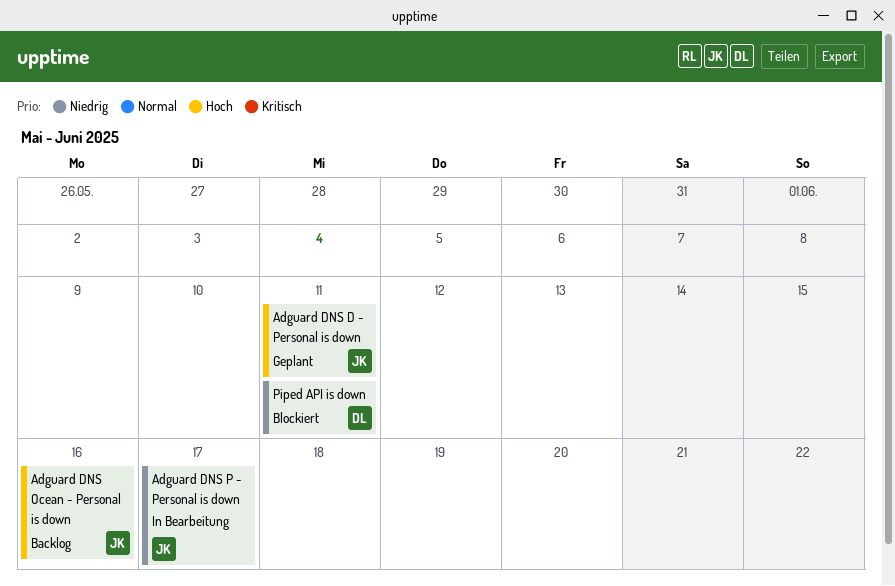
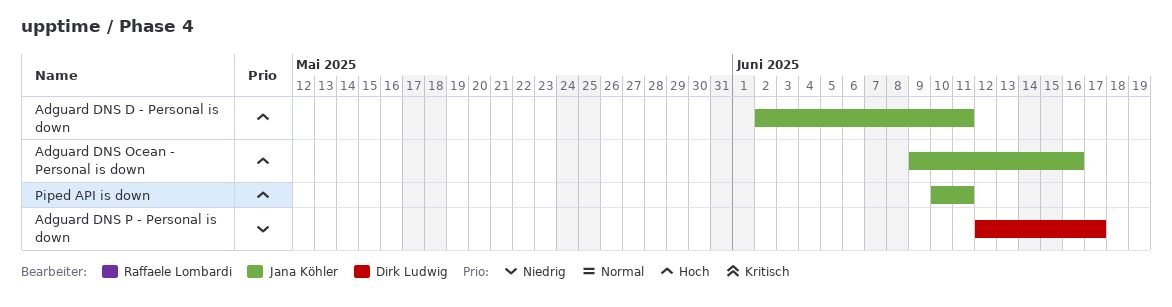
Adguard DNS P - Personal is down, owner: Jana Köhler -> Dirk Ludwig
Piped API is down, owner: Dirk Ludwig -> Jana Köhler
Piped API is down, priority: Niedrig -> Hoch

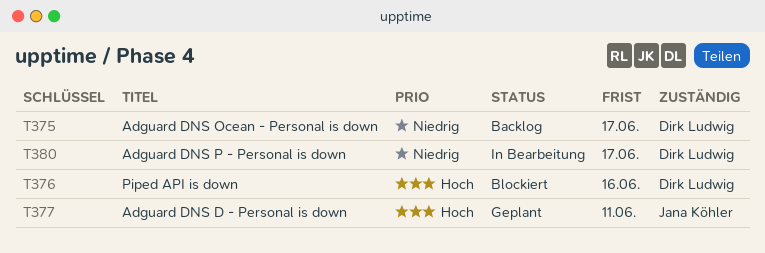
Adguard DNS Ocean - Personal is down, owner: Jana Köhler -> Dirk Ludwig
Adguard DNS Ocean - Personal is down, priority: Hoch -> Niedrig
Adguard DNS Ocean - Personal is down, due: Jun 16 -> Jun 17
Piped API is down, owner: Jana Köhler -> Dirk Ludwig
Piped API is down, due: Jun 11 -> Jun 16

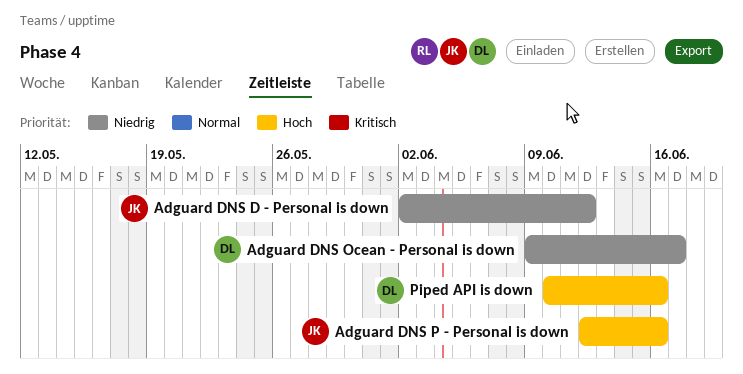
Adguard DNS D - Personal is down, priority: Hoch -> Niedrig
Adguard DNS D - Personal is down, due: Jun 11 -> Jun 12
Adguard DNS P - Personal is down, owner: Dirk Ludwig -> Jana Köhler
Adguard DNS P - Personal is down, priority: Niedrig -> Hoch
Adguard DNS P - Personal is down, due: Jun 17 -> Jun 16

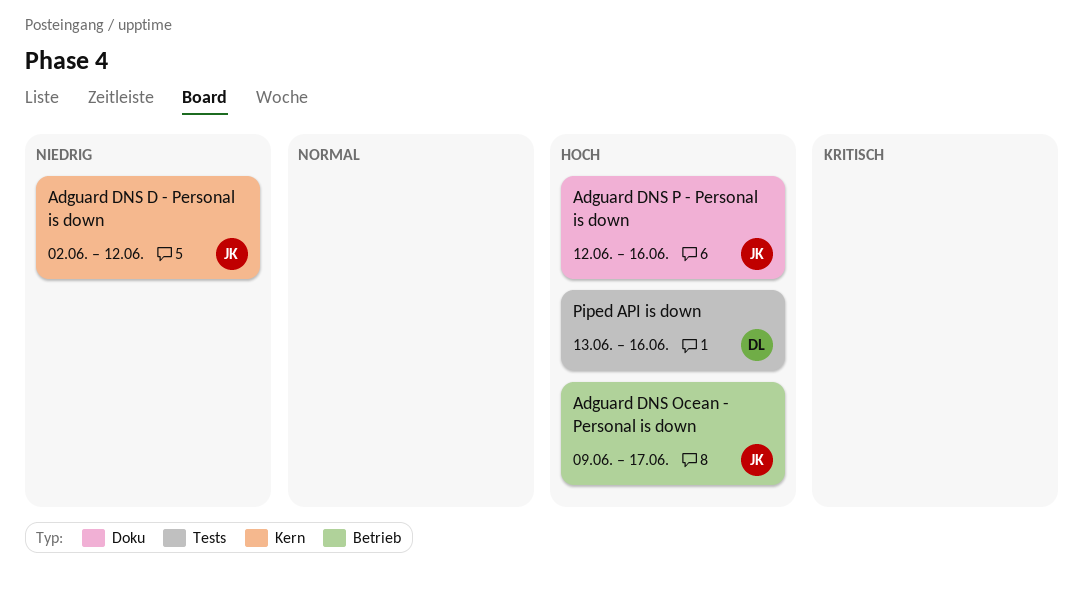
Adguard DNS Ocean - Personal is down, owner: DL -> JK
Adguard DNS Ocean - Personal is down, priority: Niedrig -> Hoch
Piped API is down, start: Jun 10 -> Jun 13

